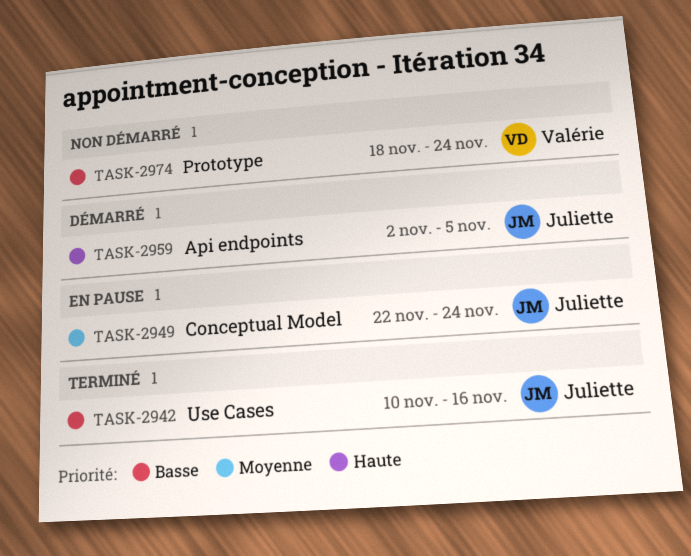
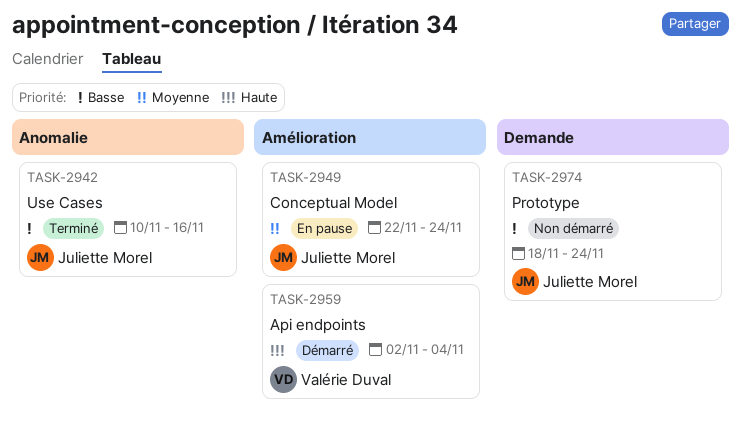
TASK-2959, owner: Juliette Morel -> Valérie Duval
TASK-2959, due: Nov 5 -> Nov 4
TASK-2974, owner: Valérie Duval -> Juliette Morel

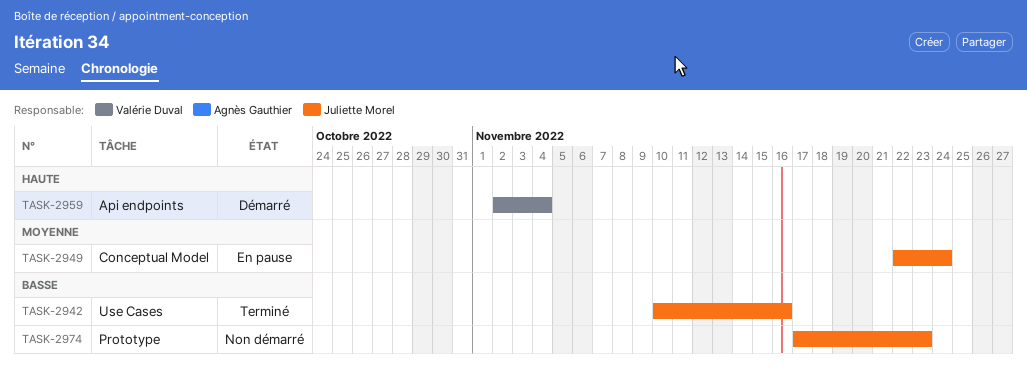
TASK-2974, start: Nov 18 -> Nov 17
TASK-2974, due: Nov 24 -> Nov 23

